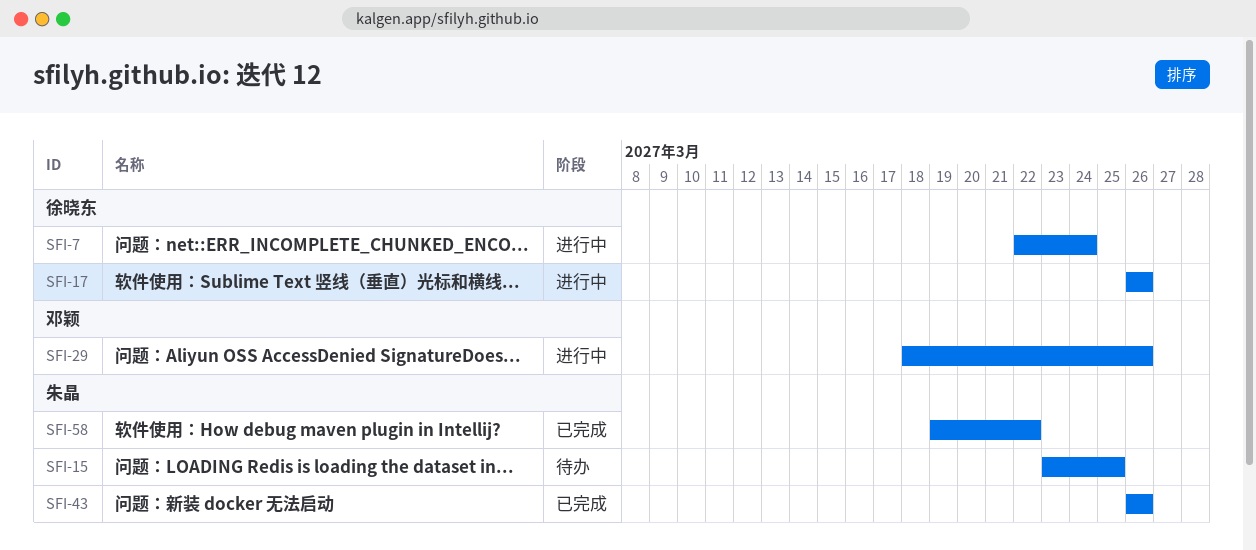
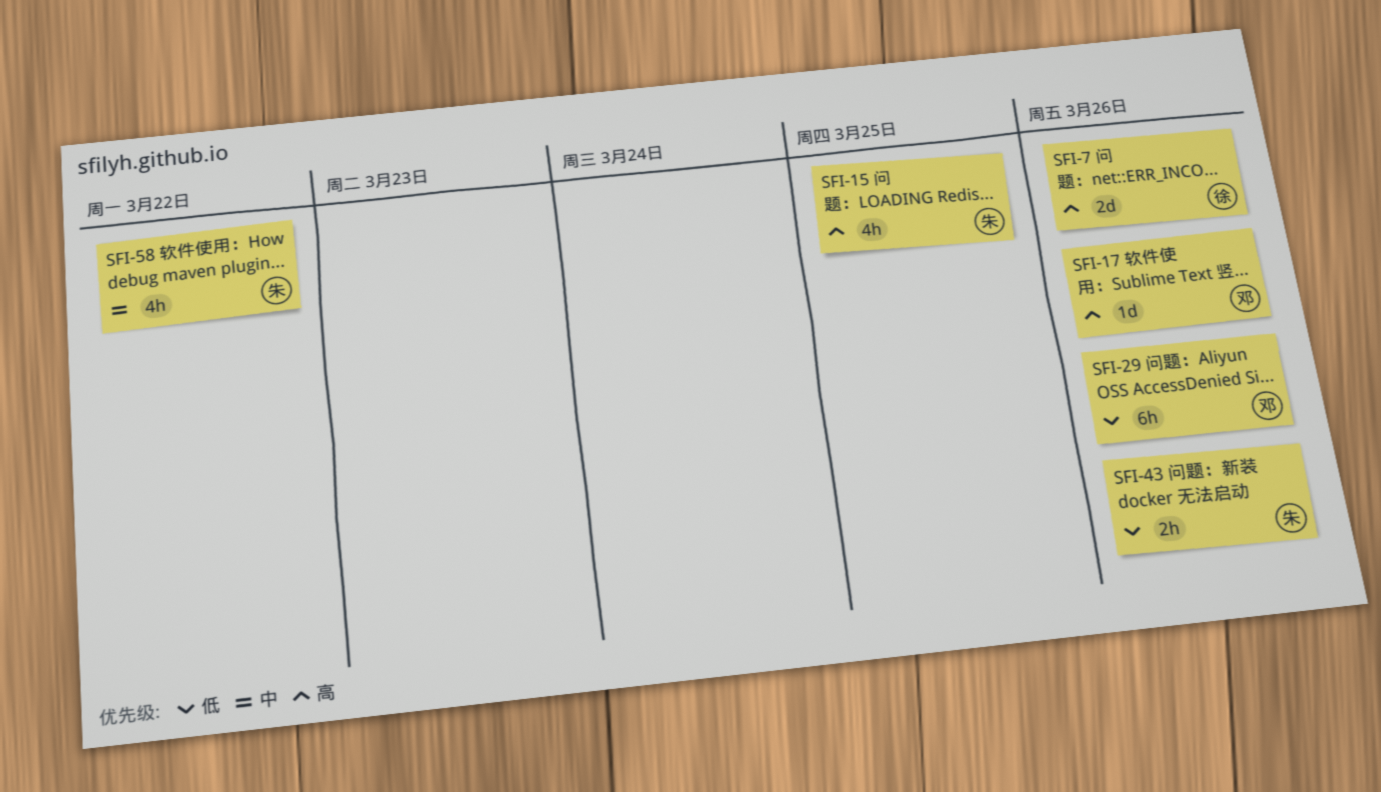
SFI-7, due: Mar 24 -> Mar 26
SFI-17, owner: 徐晓东 -> 邓颖

